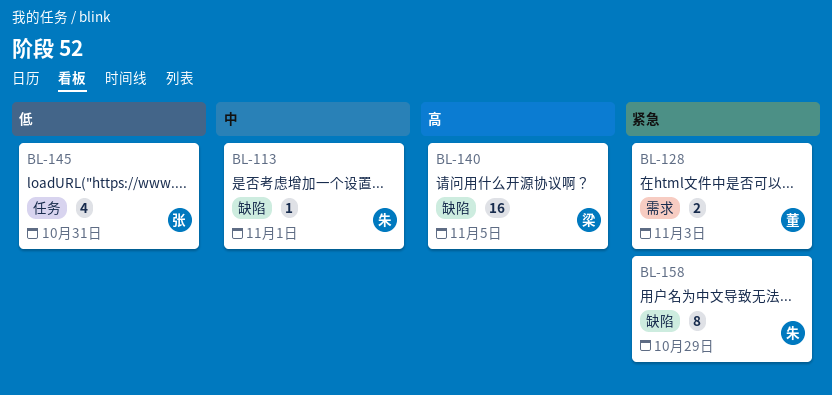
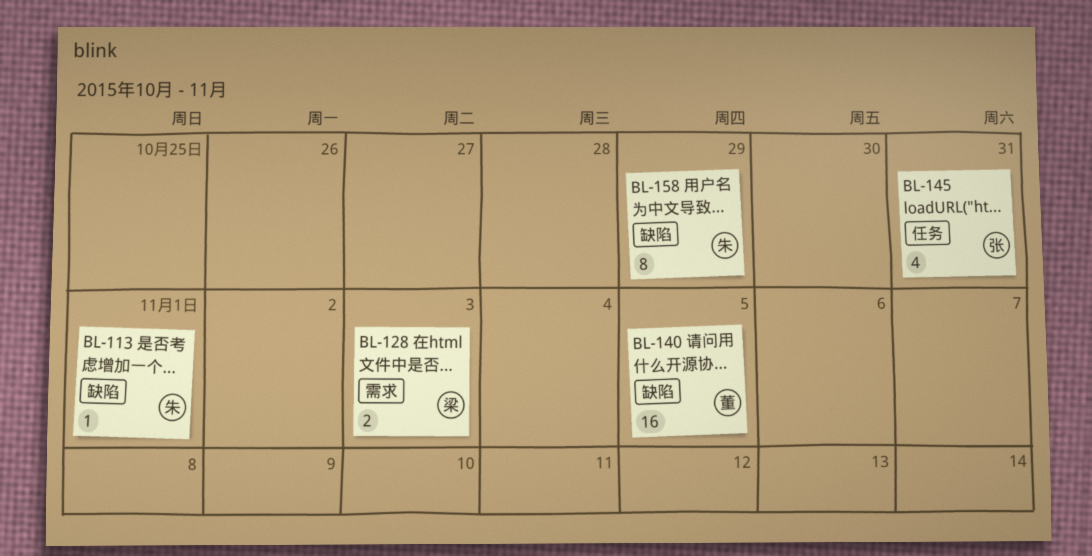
BL-128, owner: 董 -> 梁
BL-140, owner: 梁 -> 董

